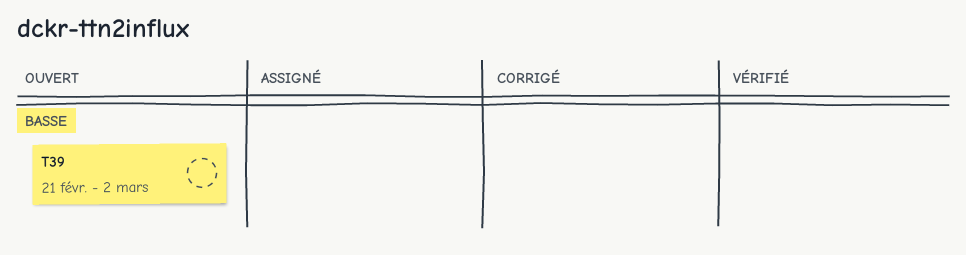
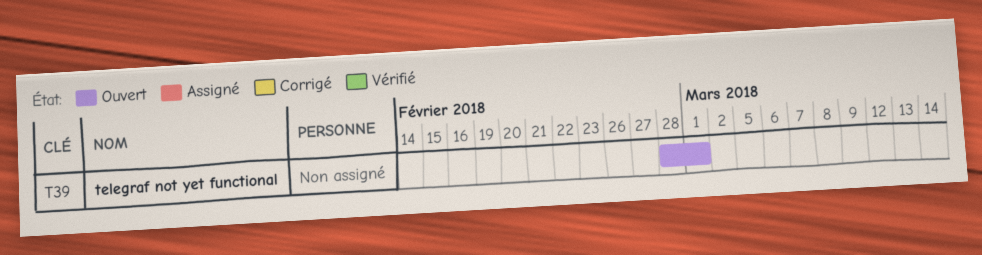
T39, start: Feb 21 -> Feb 28
T39, due: Mar 2 -> Mar 1

